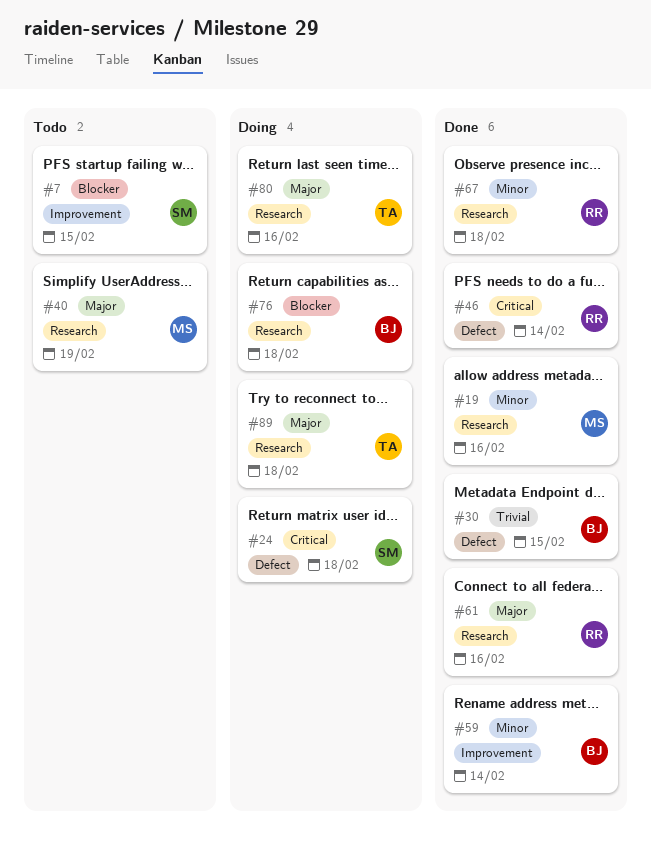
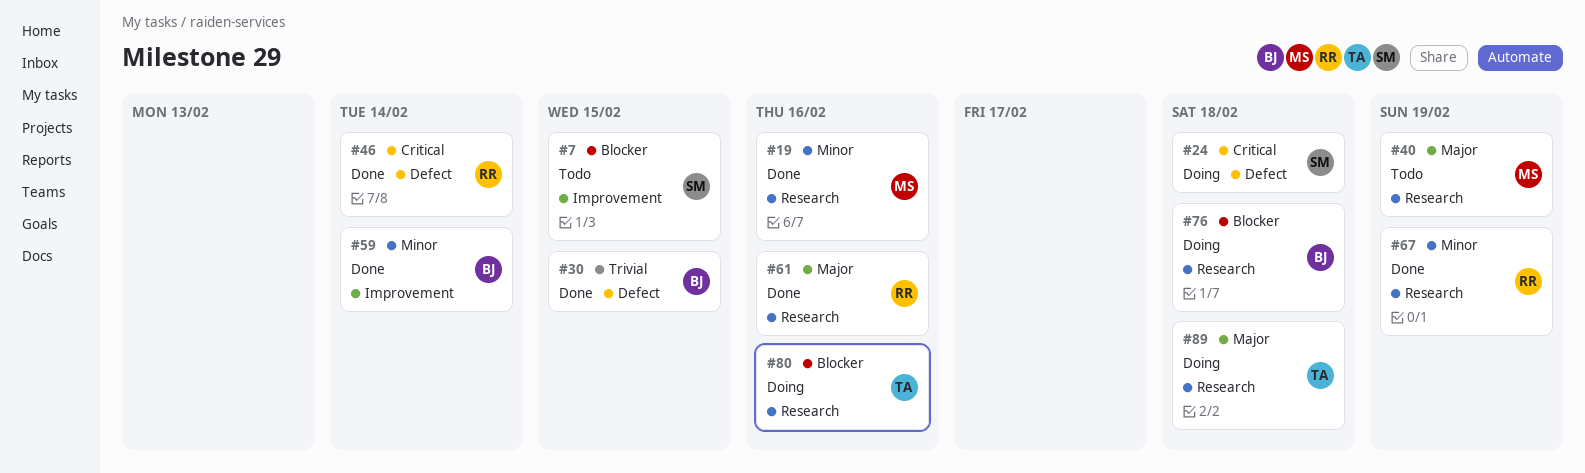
#67, due: Feb 18 -> Feb 19
#80, priority: Major -> Blocker

